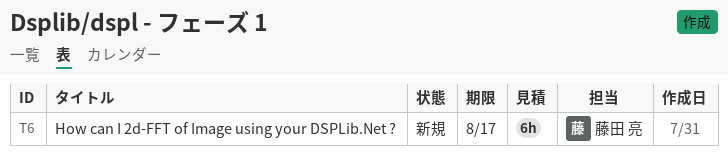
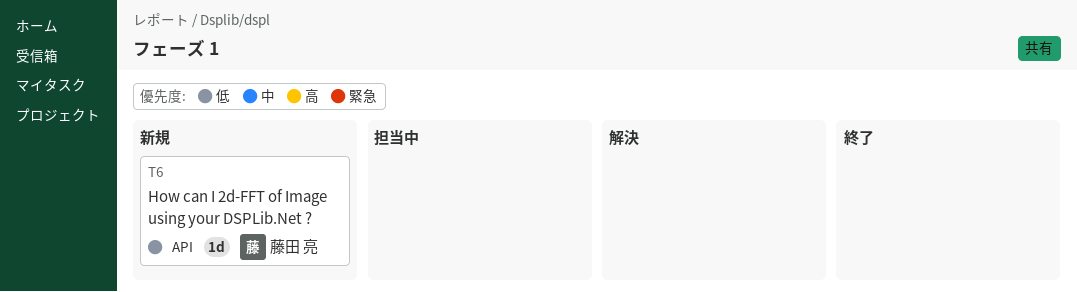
T6, estimate: 6h -> 1d

